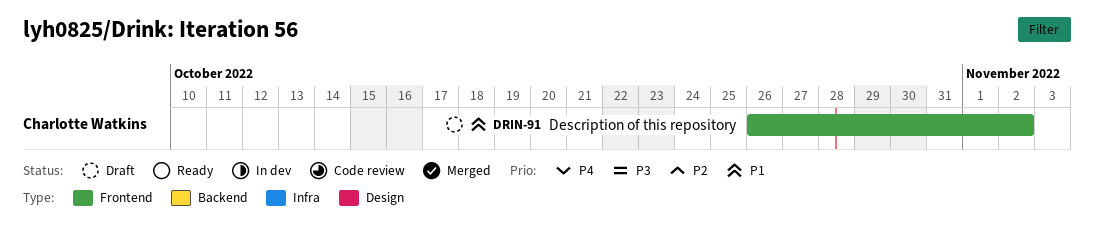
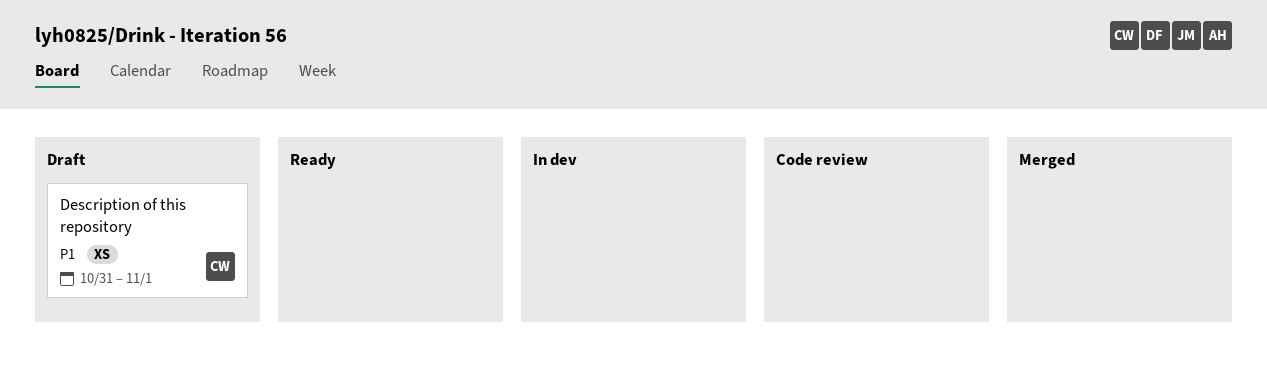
Description of this repository, start: Oct 26 -> Oct 31
Description of this repository, due: Nov 2 -> Nov 1

